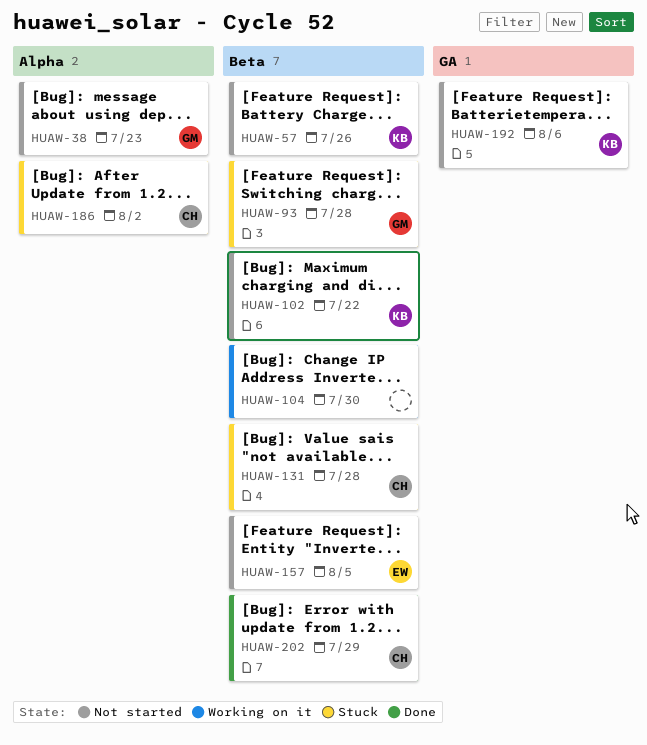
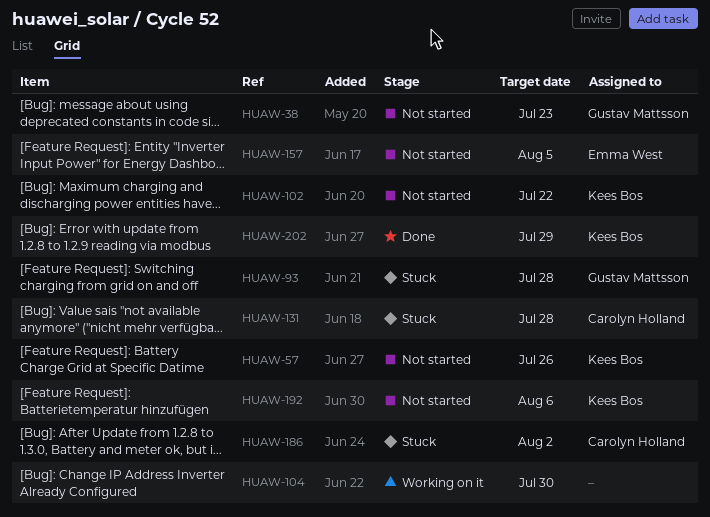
HUAW-202, owner: Carolyn Holland -> Kees Bos

